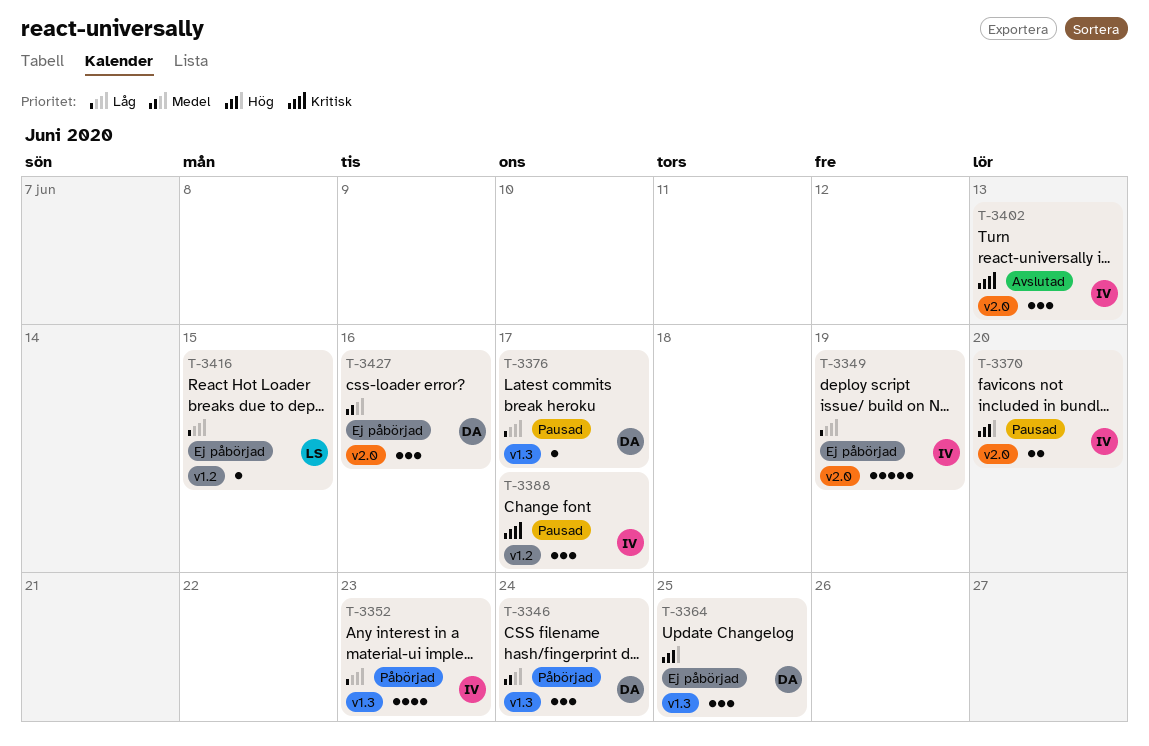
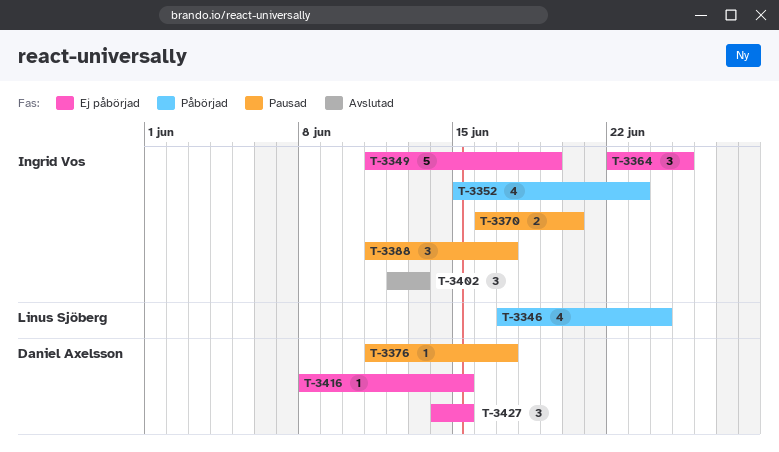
T-3346, owner: Daniel Axelsson -> Linus Sjöberg
T-3346, estimate: 3 -> 4
T-3364, owner: Daniel Axelsson -> Ingrid Vos
T-3416, owner: Linus Sjöberg -> Daniel Axelsson
T-3427, due: Jun 16 -> Jun 15

